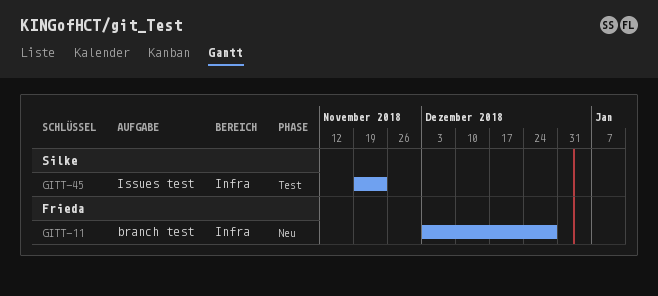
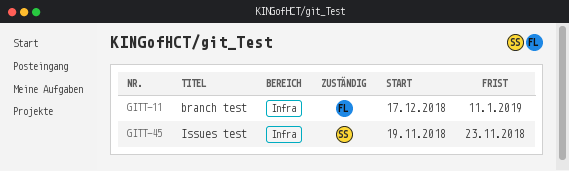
GITT-11, start: Dec 3 -> Dec 17
GITT-11, due: Dec 28 -> Jan 11

